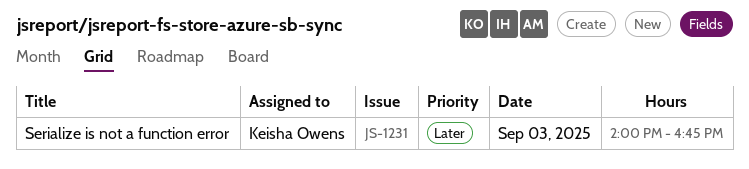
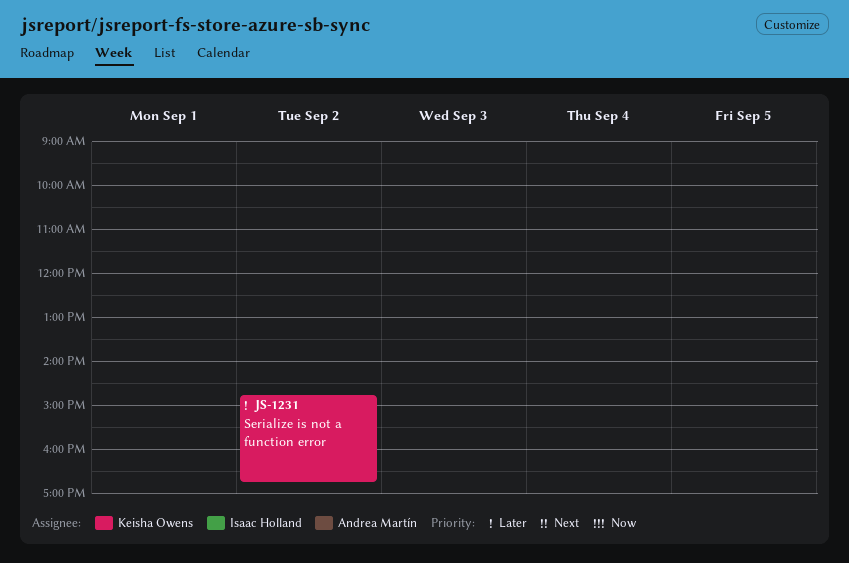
JS-1231, day: Sep 3 -> Sep 2
JS-1231, begins: 14:00 -> 14:45

